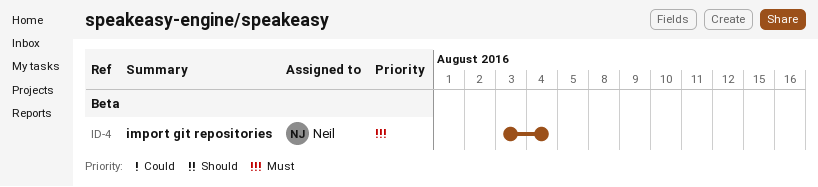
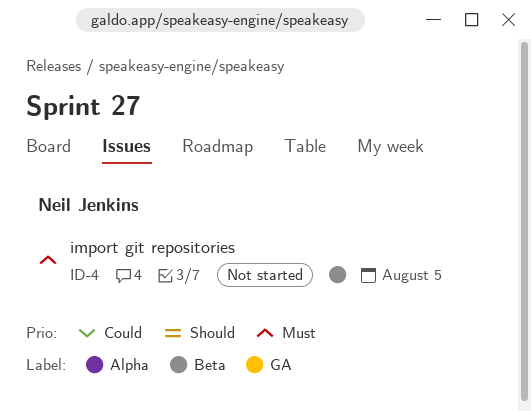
ID-4, due: Aug 4 -> Aug 5

